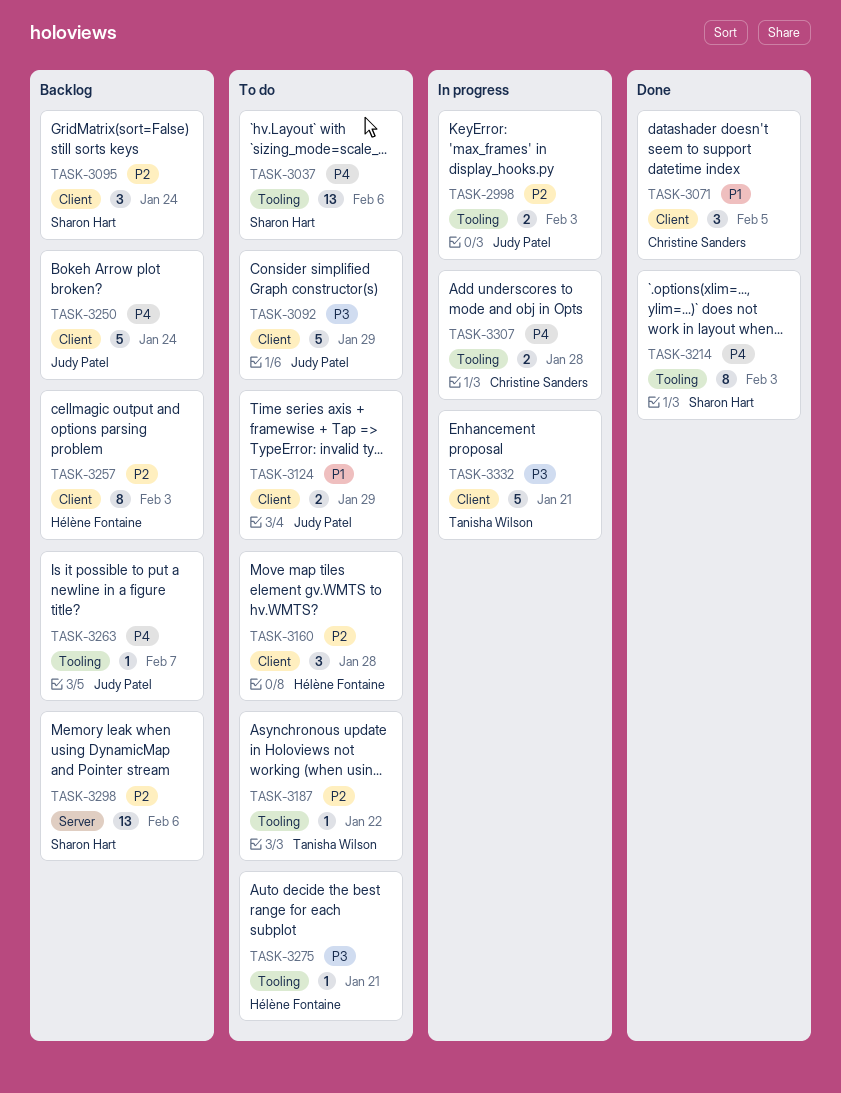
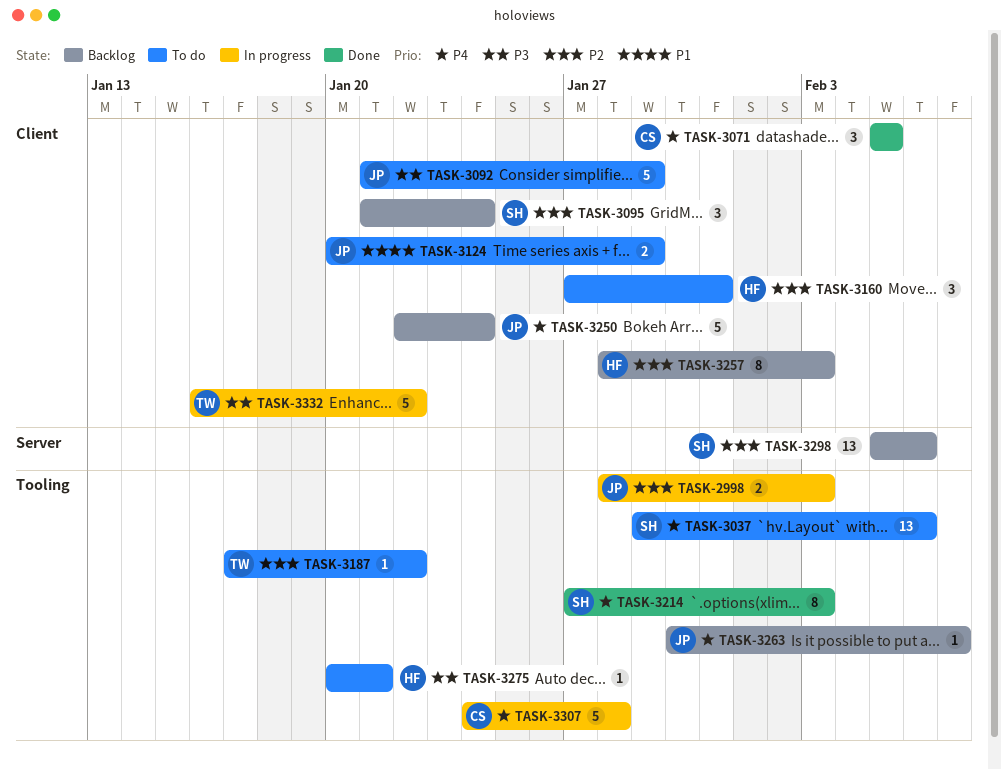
TASK-3071, priority: P1 -> P4
TASK-3160, due: Jan 28 -> Jan 31
TASK-3307, estimate: 2 -> 5
TASK-3332, due: Jan 21 -> Jan 22

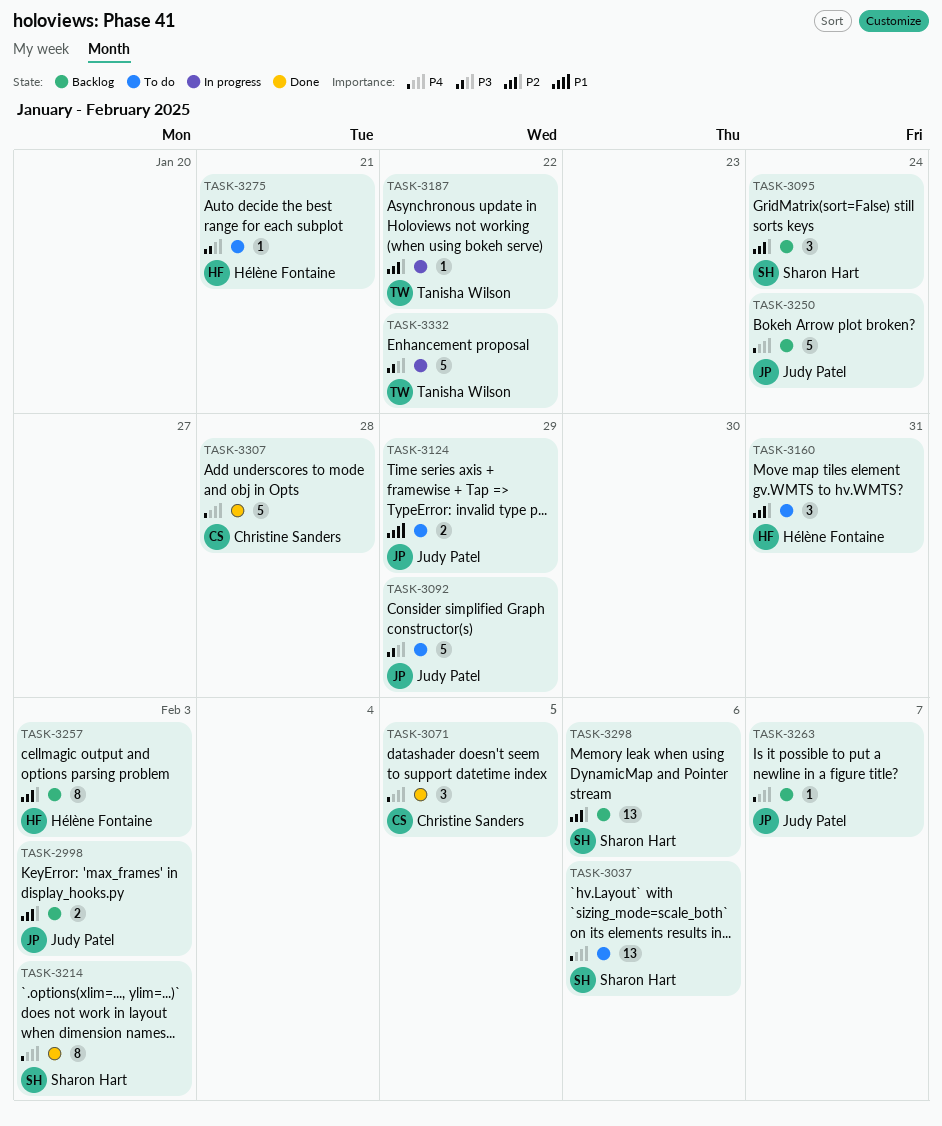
TASK-2998, status: In progress -> Backlog
TASK-3187, status: To do -> In progress
TASK-3307, status: In progress -> Done

